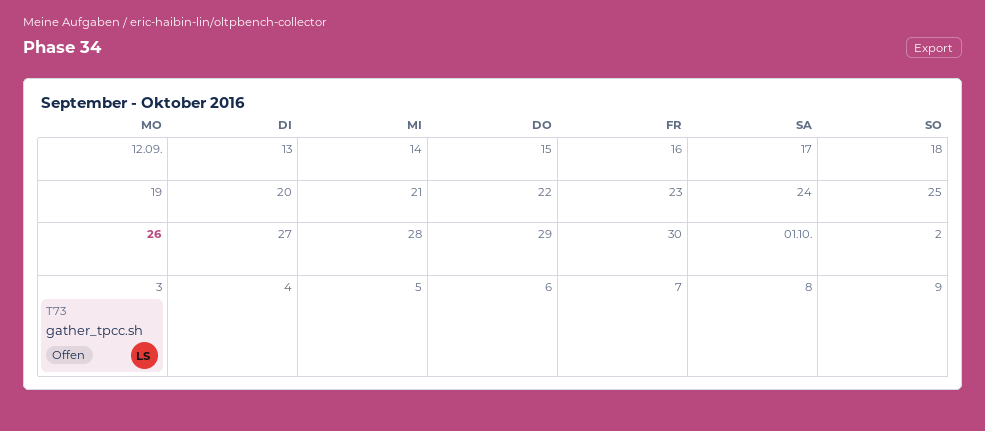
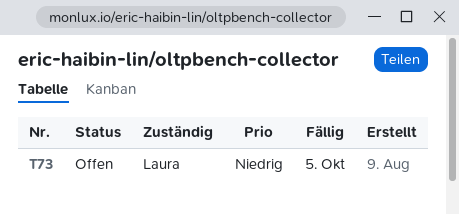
T73, due: Oct 3 -> Oct 5

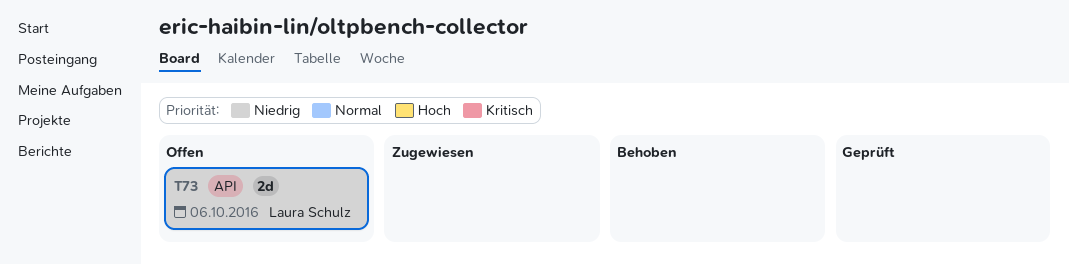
T73, due: Oct 5 -> Oct 6

